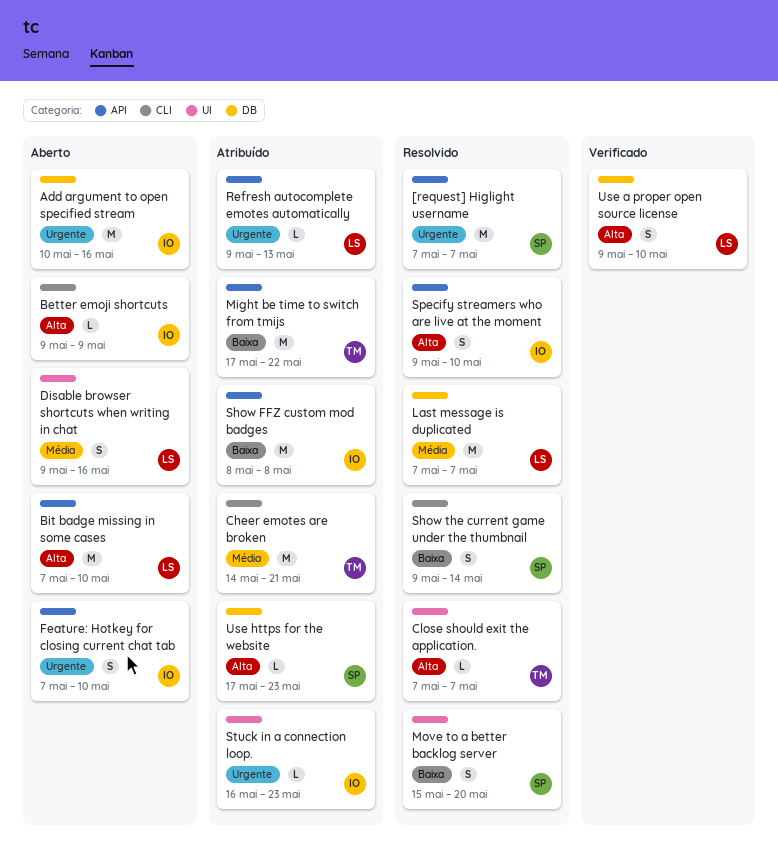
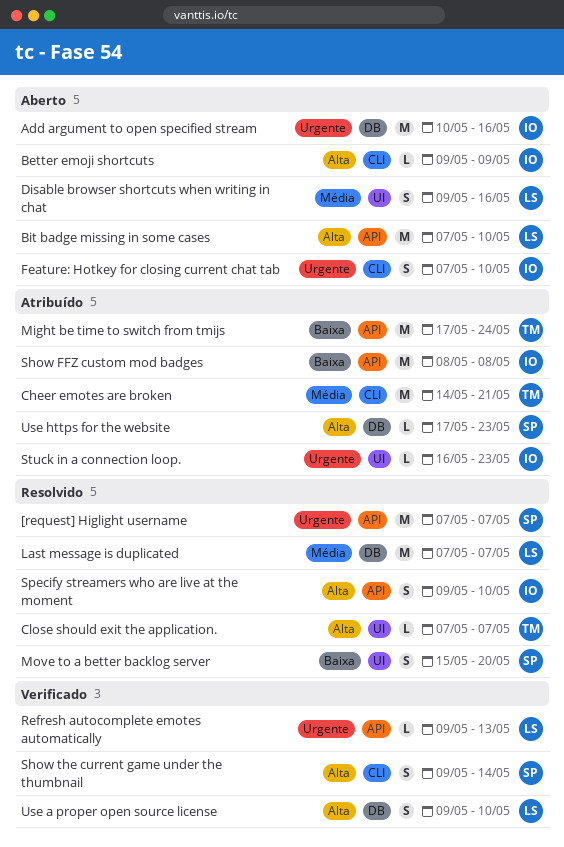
Feature: Hotkey for closing current chat tab, label: API -> CLI
Might be time to switch from tmijs, due: May 22 -> May 24
Refresh autocomplete emotes automatically, status: Atribuído -> Verificado
Show the current game under the thumbnail, status: Resolvido -> Verificado
Show the current game under the thumbnail, priority: Baixa -> Alta

